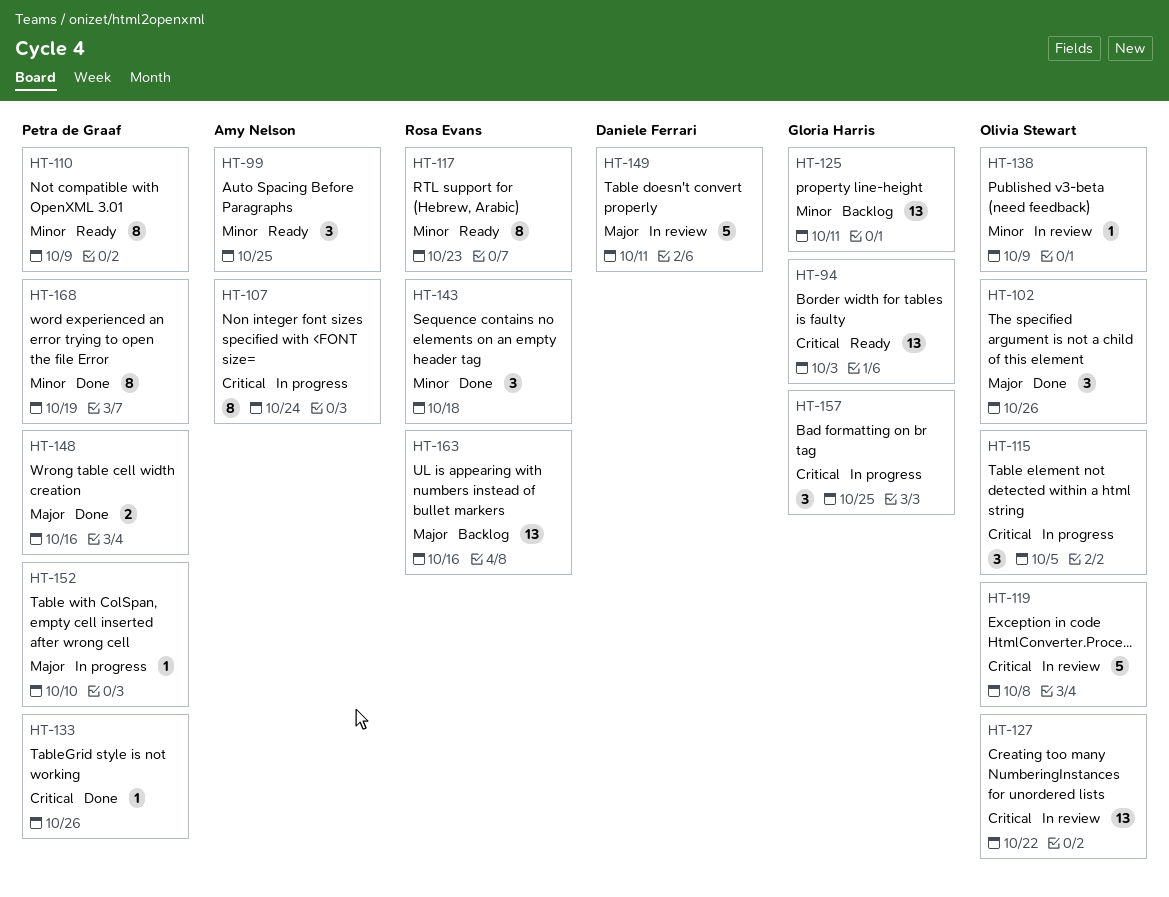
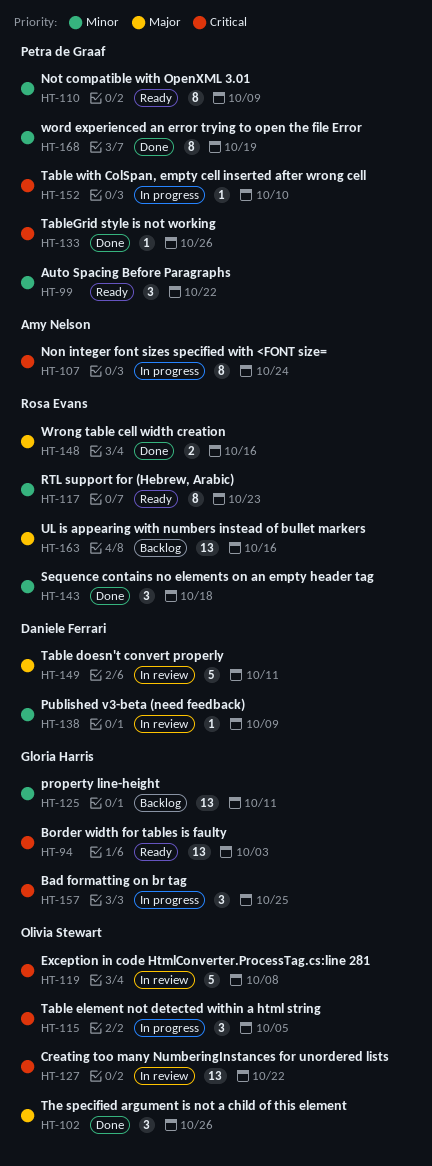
HT-99, owner: Amy Nelson -> Petra de Graaf
HT-99, due: Oct 25 -> Oct 22
HT-138, owner: Olivia Stewart -> Daniele Ferrari
HT-148, owner: Petra de Graaf -> Rosa Evans
HT-152, priority: Major -> Critical

